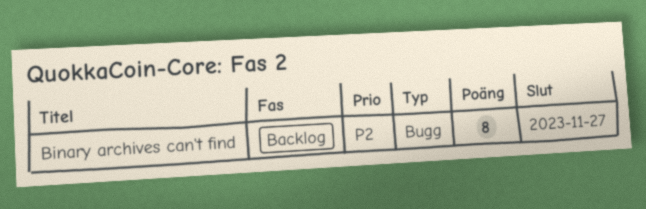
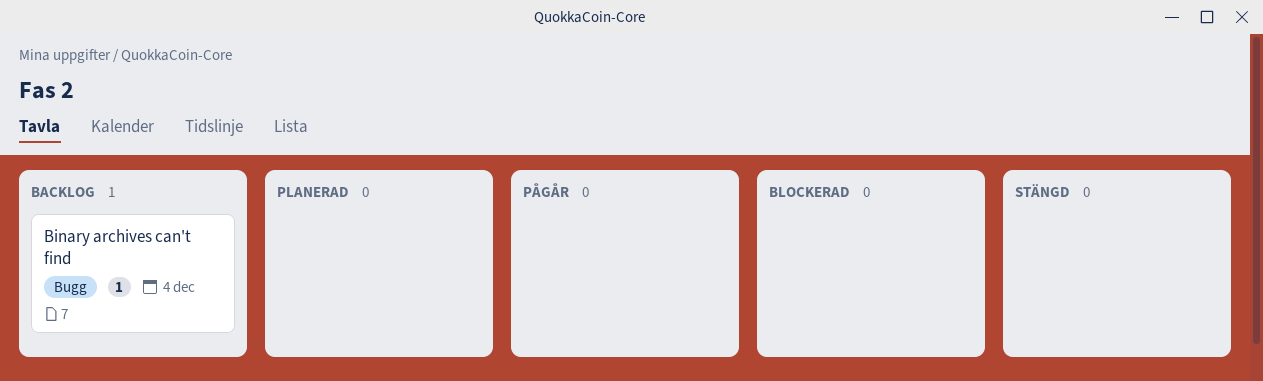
Binary archives can't find, estimate: 8 -> 1
Binary archives can't find, due: Nov 27 -> Dec 4

